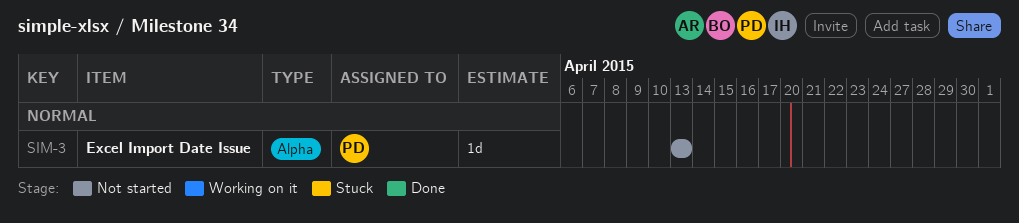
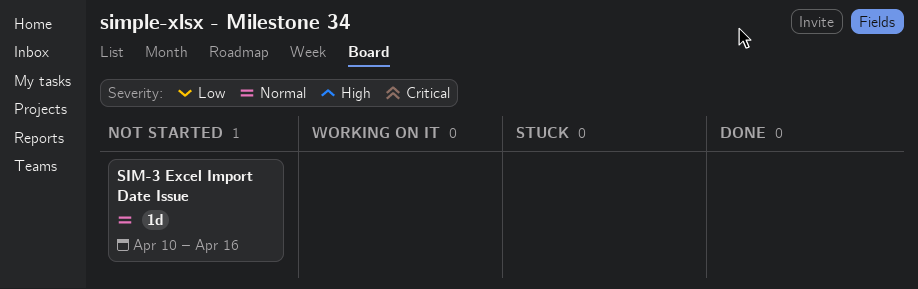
SIM-3, start: Apr 13 -> Apr 10
SIM-3, due: Apr 13 -> Apr 16

